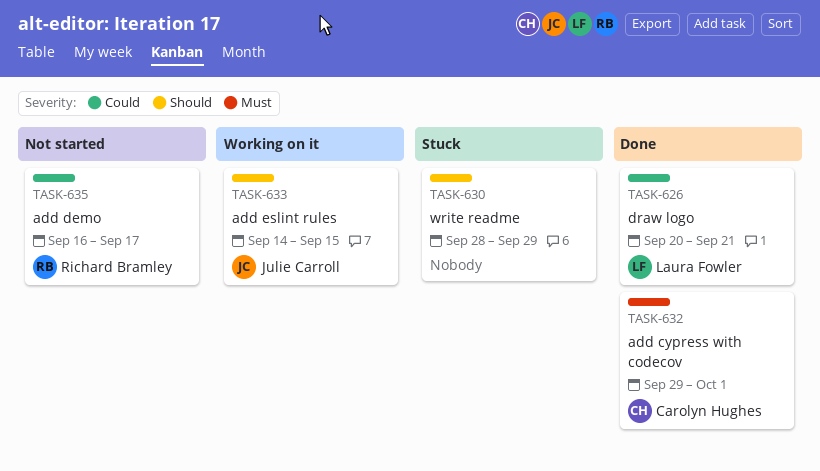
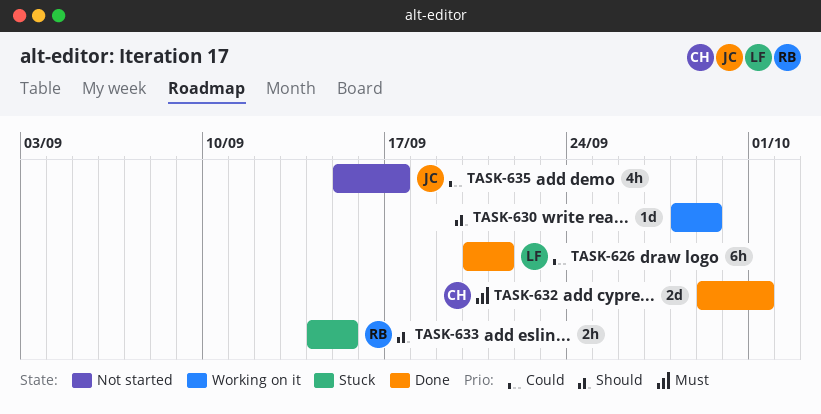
TASK-630, status: Stuck -> Working on it
TASK-633, status: Working on it -> Stuck
TASK-633, owner: Julie Carroll -> Richard Bramley
TASK-635, owner: Richard Bramley -> Julie Carroll
TASK-635, start: Sep 16 -> Sep 15

